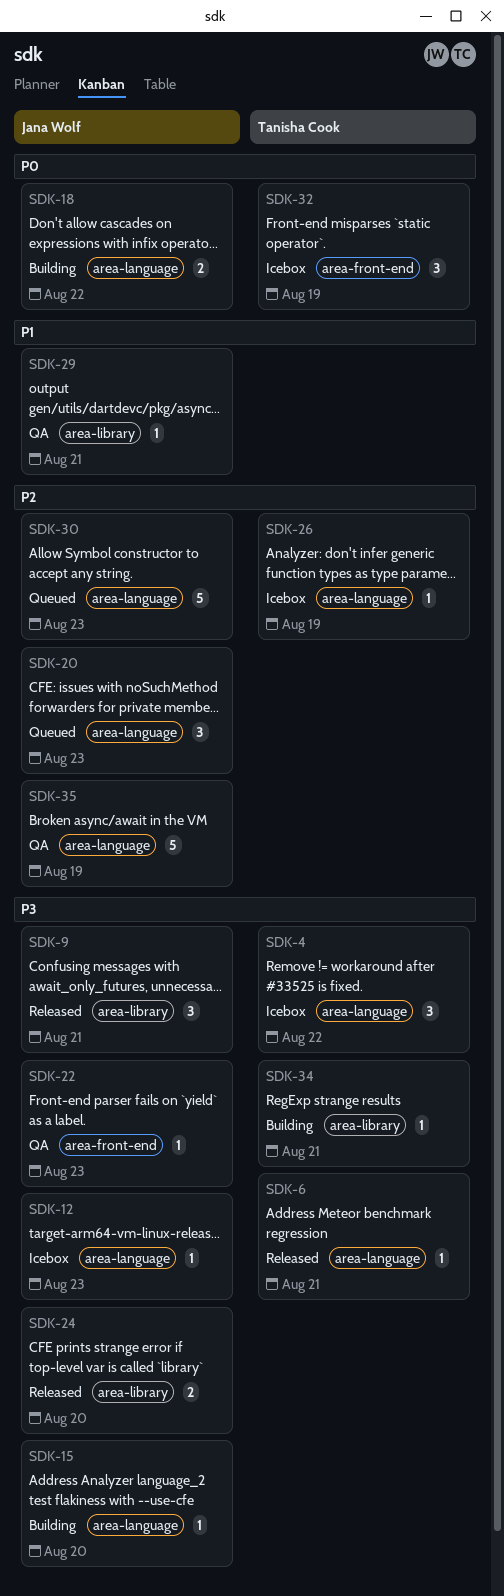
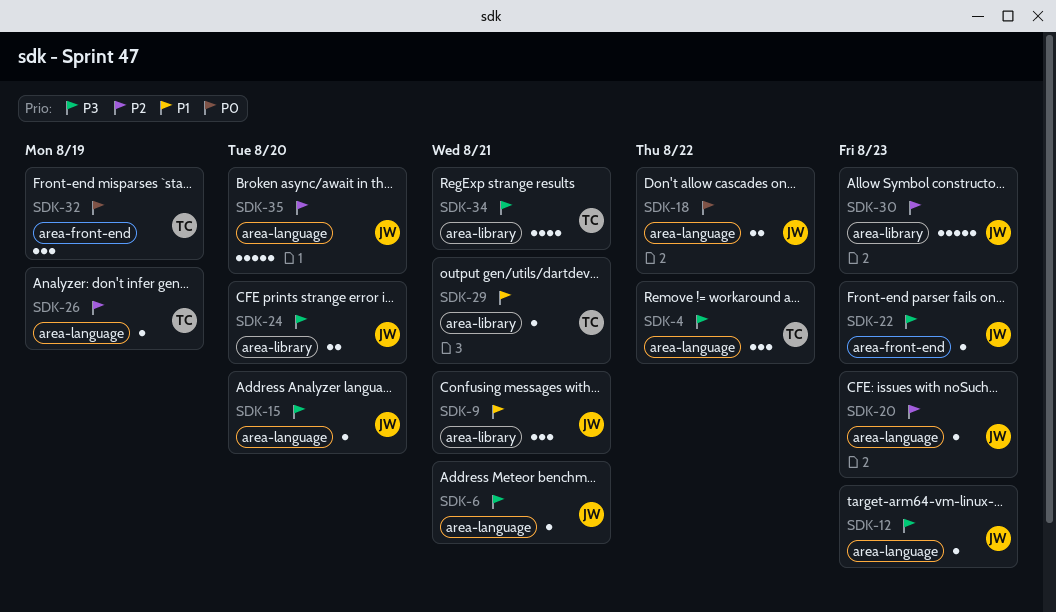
SDK-6, owner: Tanisha Cook -> Jana Wolf
SDK-9, priority: P3 -> P1
SDK-20, estimate: 3 -> 1
SDK-29, owner: Jana Wolf -> Tanisha Cook
SDK-30, label: area-language -> area-library
SDK-34, estimate: 1 -> 4
SDK-35, due: Aug 19 -> Aug 20

